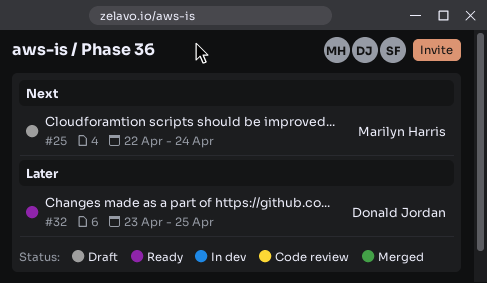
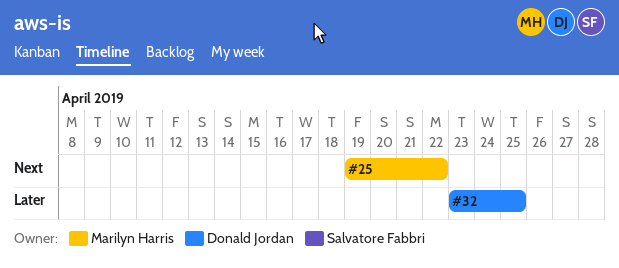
#25, start: Apr 22 -> Apr 19
#25, due: Apr 24 -> Apr 22

